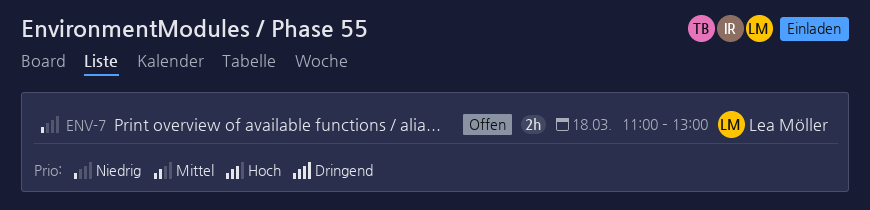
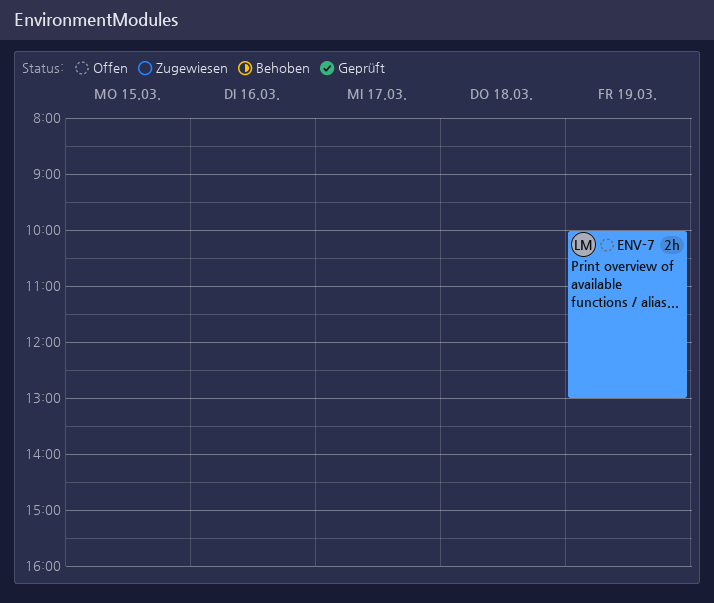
ENV-7, day: Mar 18 -> Mar 19
ENV-7, begins: 11:00 -> 10:00

